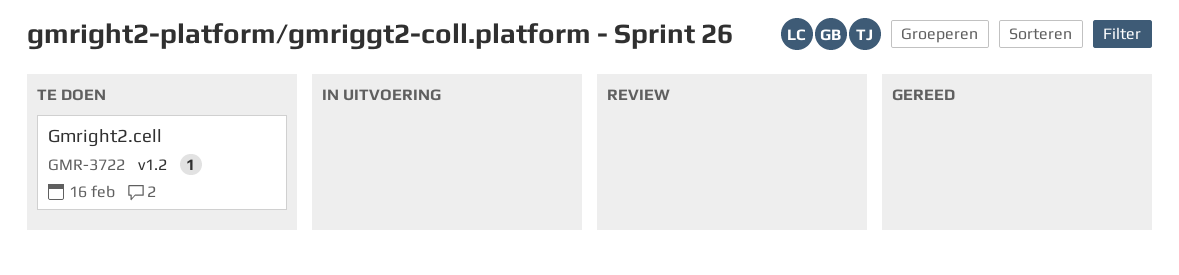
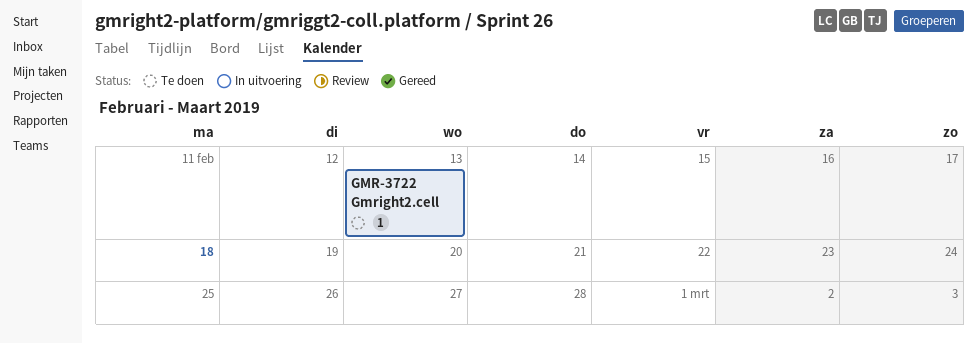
GMR-3722, due: Feb 16 -> Feb 13

